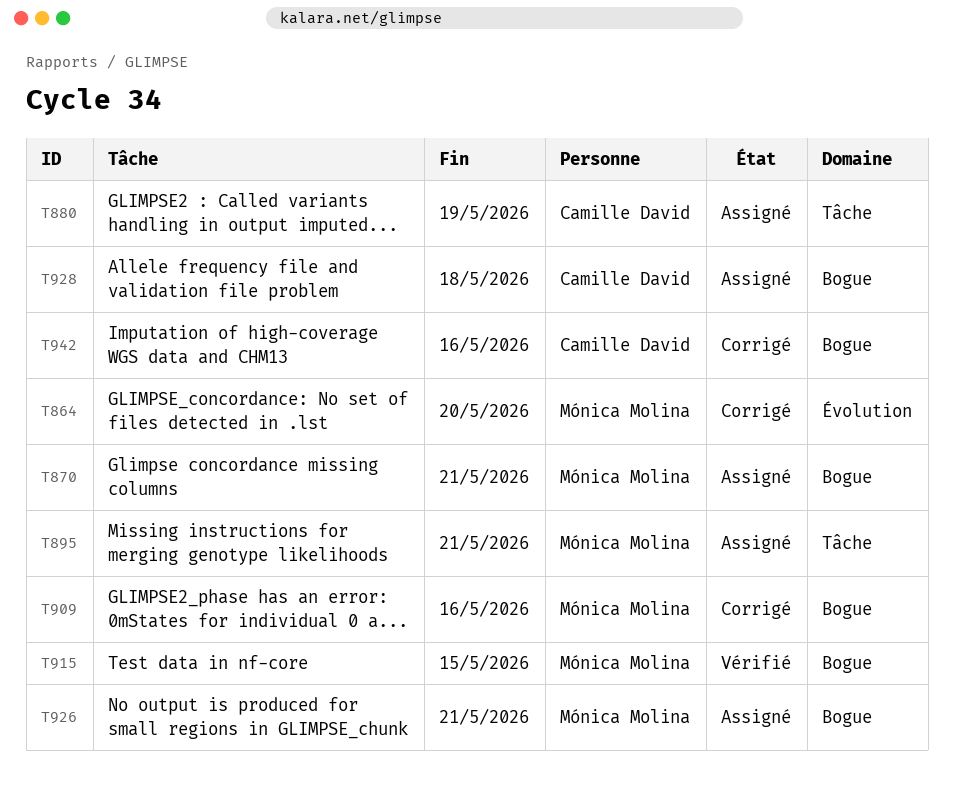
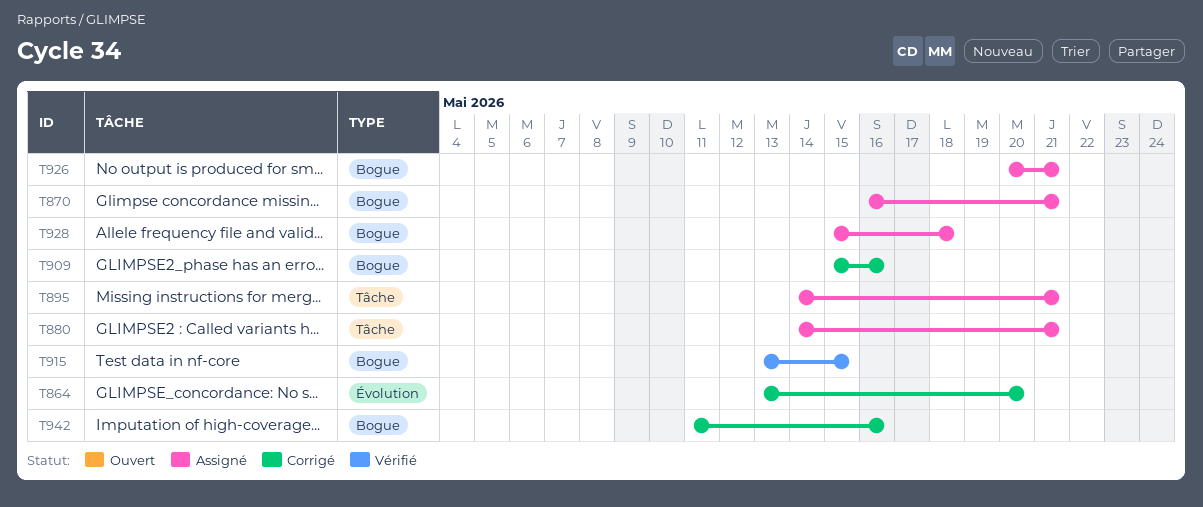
T880, due: May 19 -> May 21

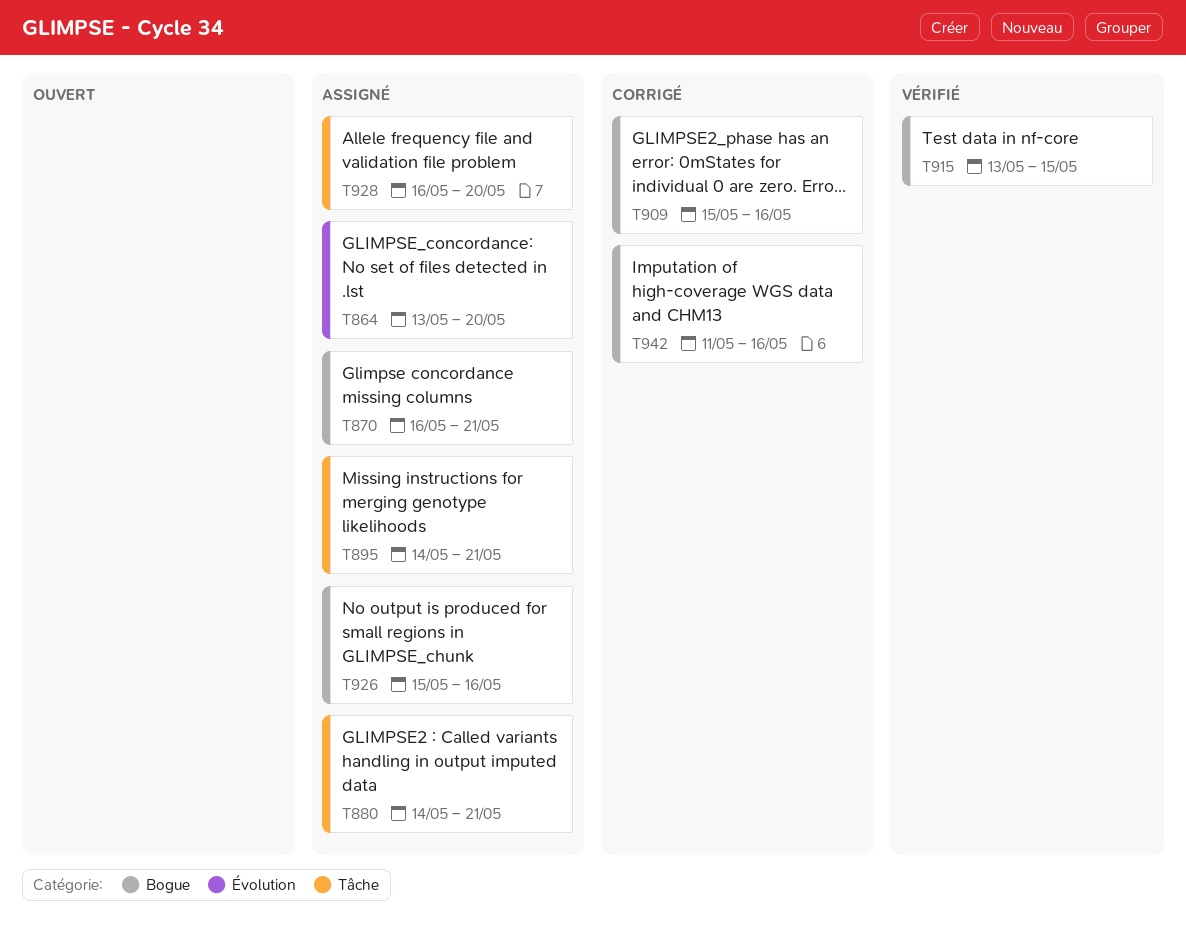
T864, status: Corrigé -> Assigné
T926, start: May 20 -> May 15
T926, due: May 21 -> May 16
T928, label: Bogue -> Tâche
T928, start: May 15 -> May 16
T928, due: May 18 -> May 20

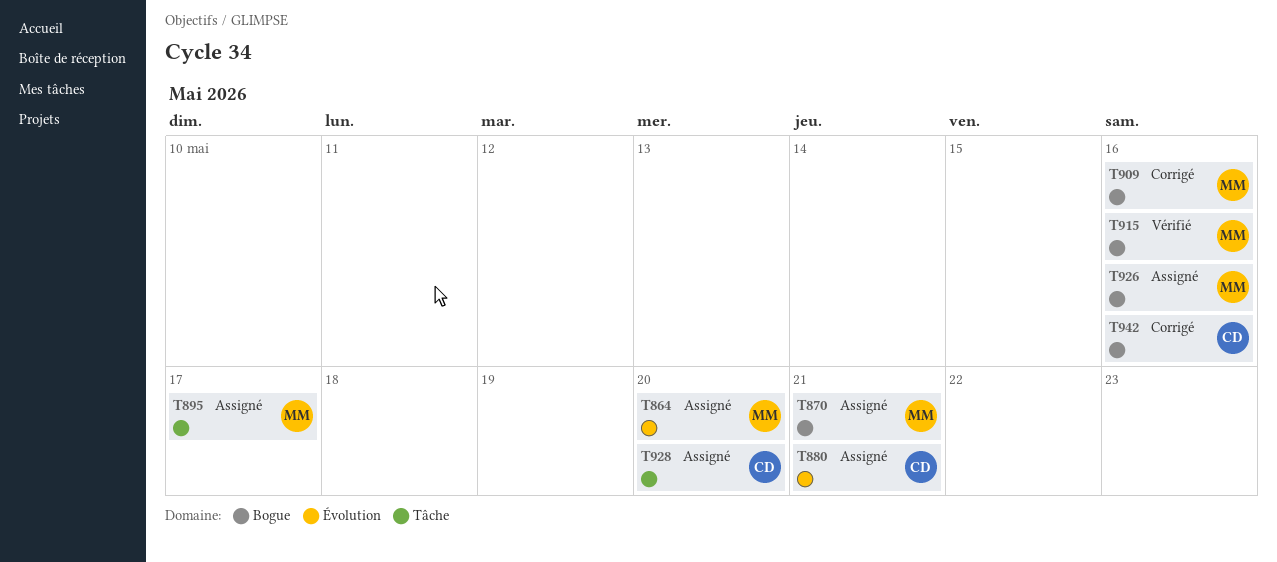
T880, label: Tâche -> Évolution
T895, due: May 21 -> May 17
T915, due: May 15 -> May 16

